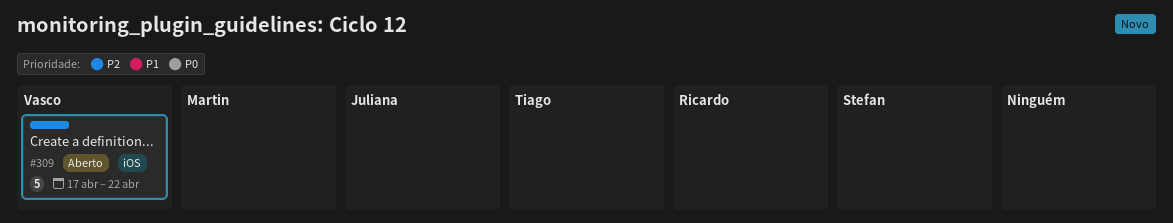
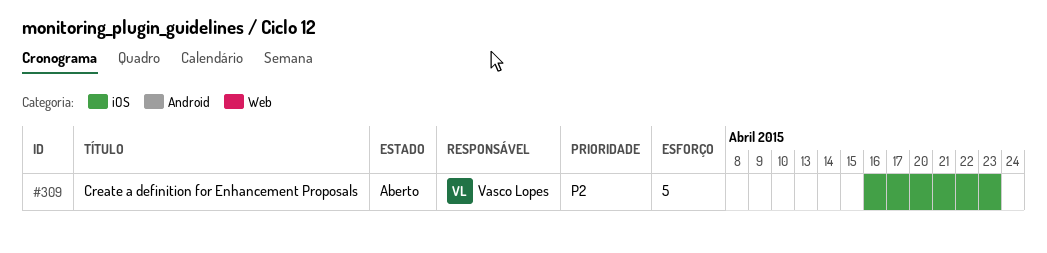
#309, start: Apr 17 -> Apr 16
#309, due: Apr 22 -> Apr 23

